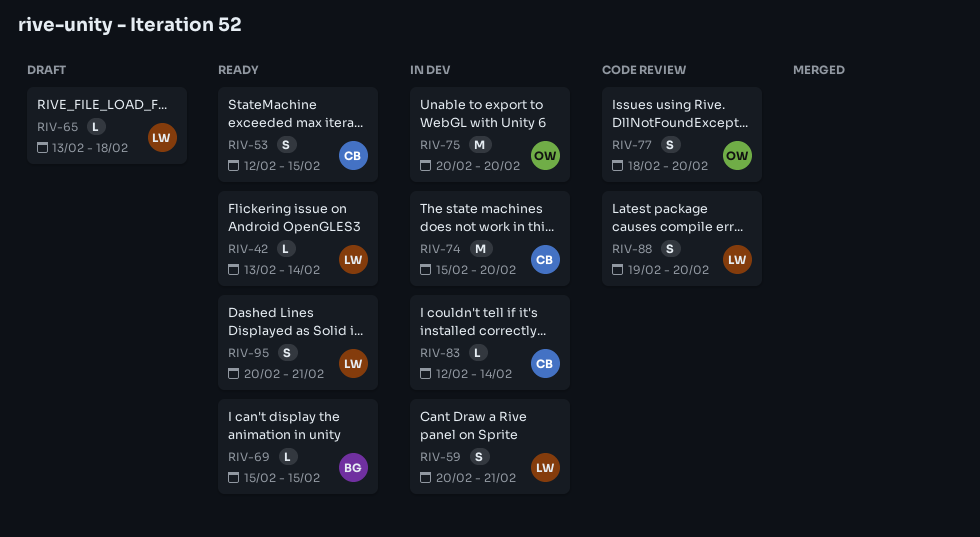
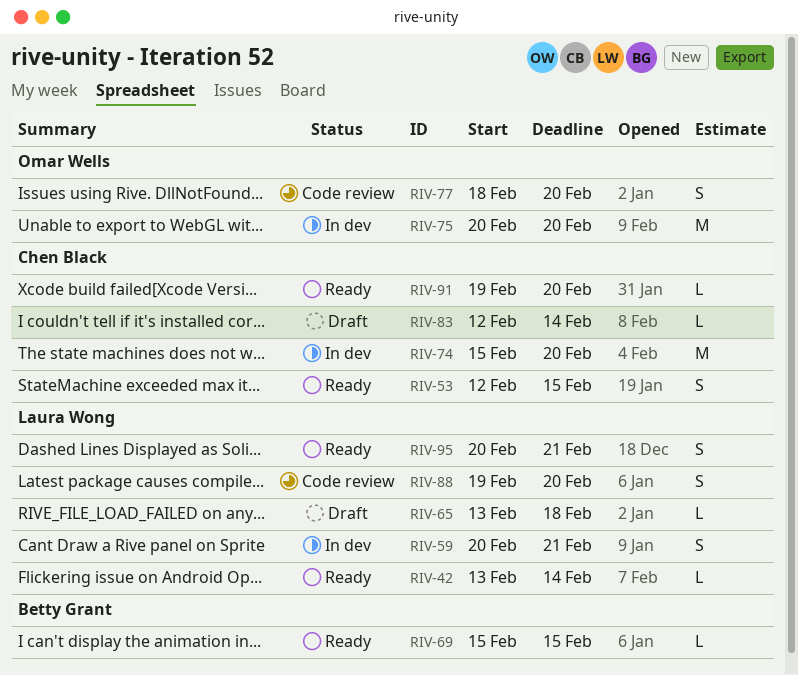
RIV-83, status: In dev -> Draft
RIV-91: none -> present

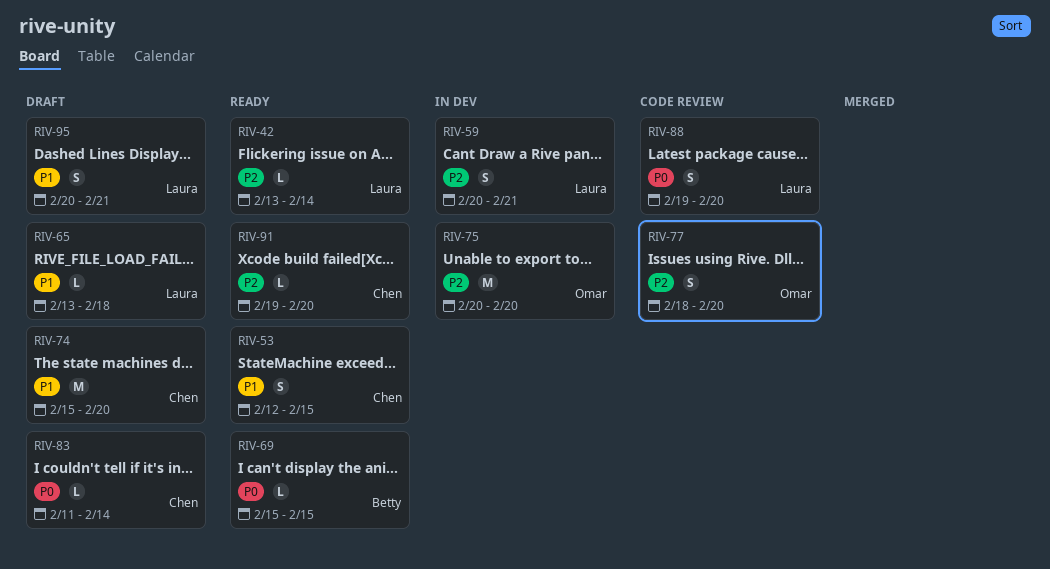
RIV-74, status: In dev -> Draft
RIV-83, start: Feb 12 -> Feb 11
RIV-95, status: Ready -> Draft

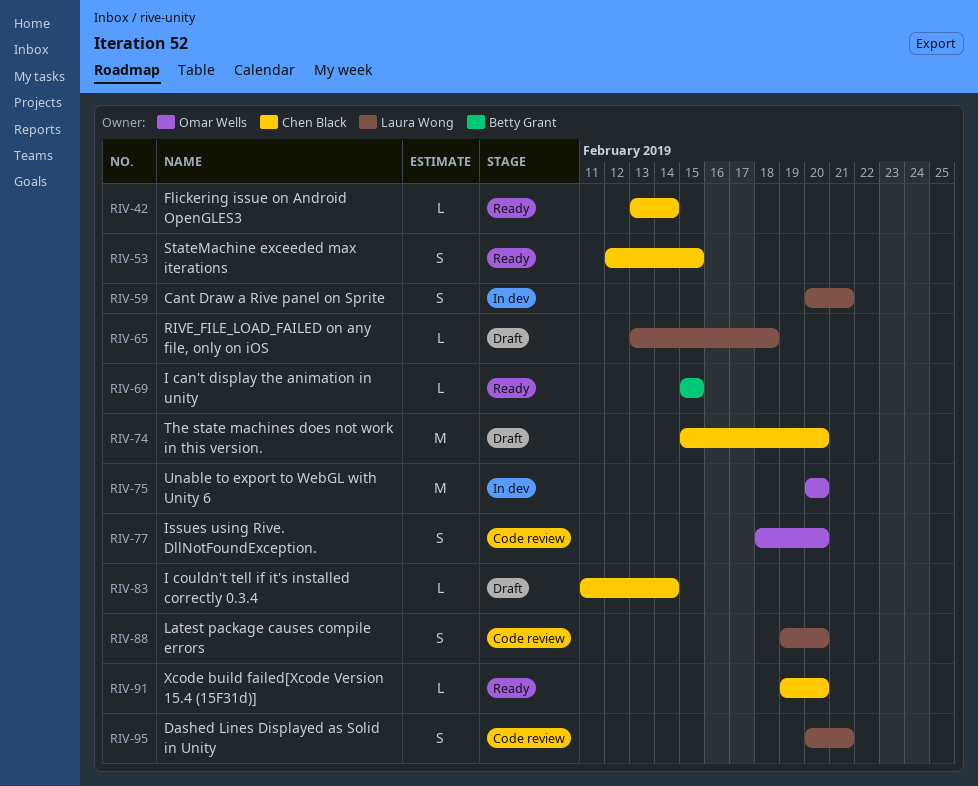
RIV-42, owner: Laura Wong -> Chen Black
RIV-95, status: Draft -> Code review

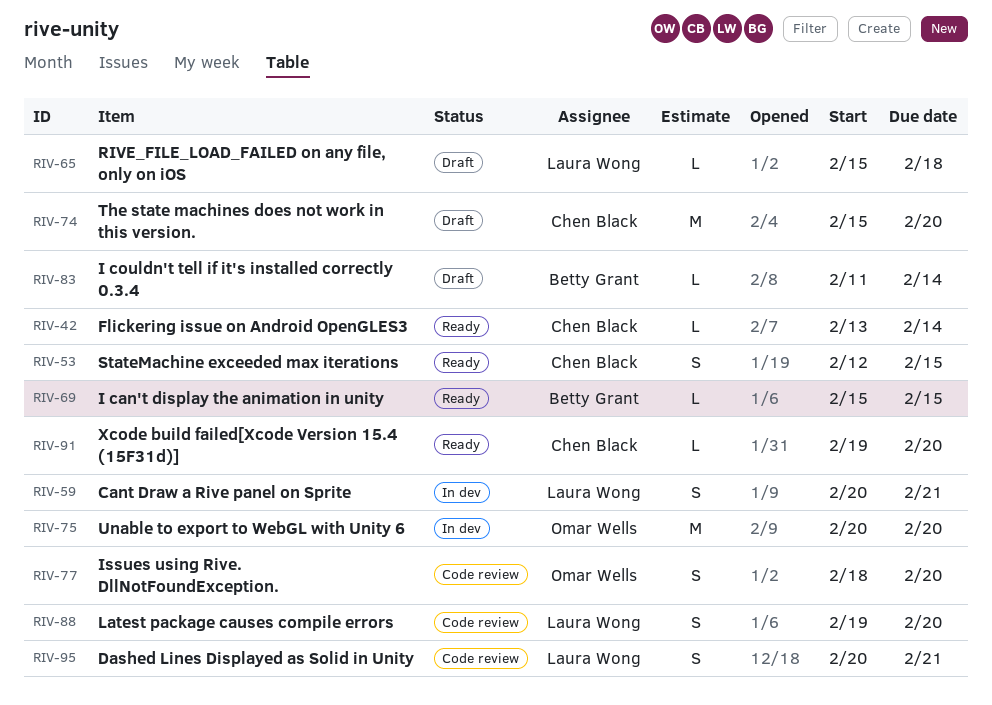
RIV-65, start: Feb 13 -> Feb 15
RIV-83, owner: Chen Black -> Betty Grant

